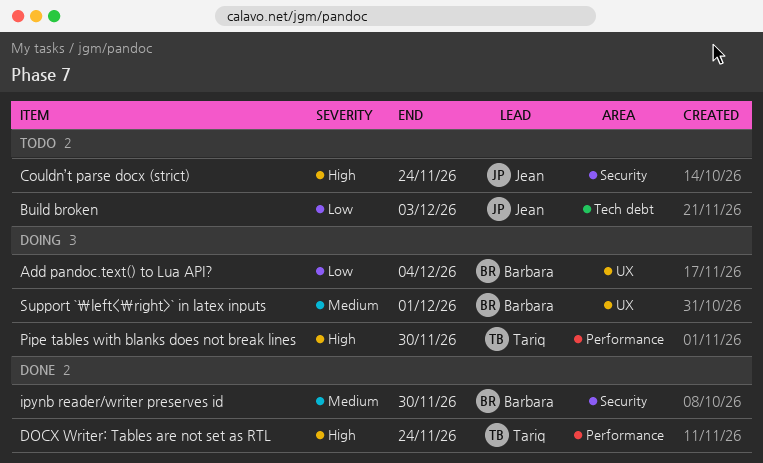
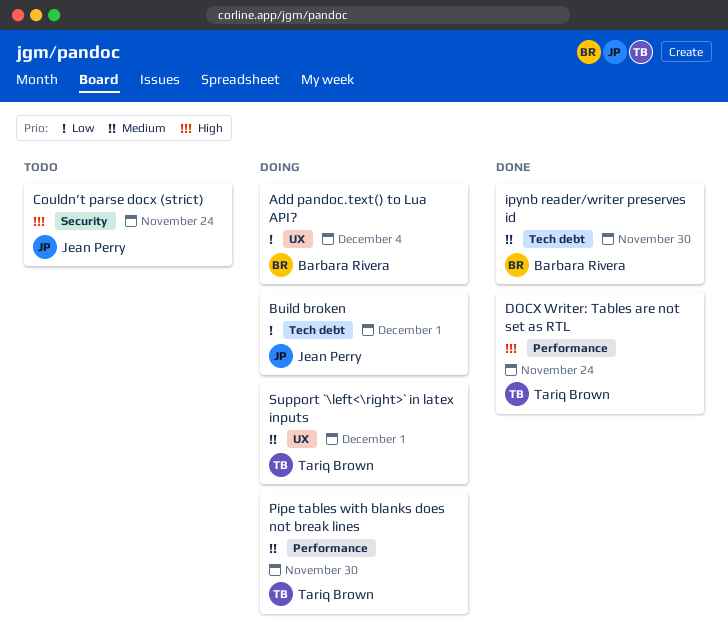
Build broken, status: Todo -> Doing
Build broken, due: Dec 3 -> Dec 1
ipynb reader/writer preserves id, label: Security -> Tech debt
Pipe tables with blanks does not break lines, priority: High -> Medium
Support `\left<\right>` in latex inputs, owner: Barbara Rivera -> Tariq Brown

